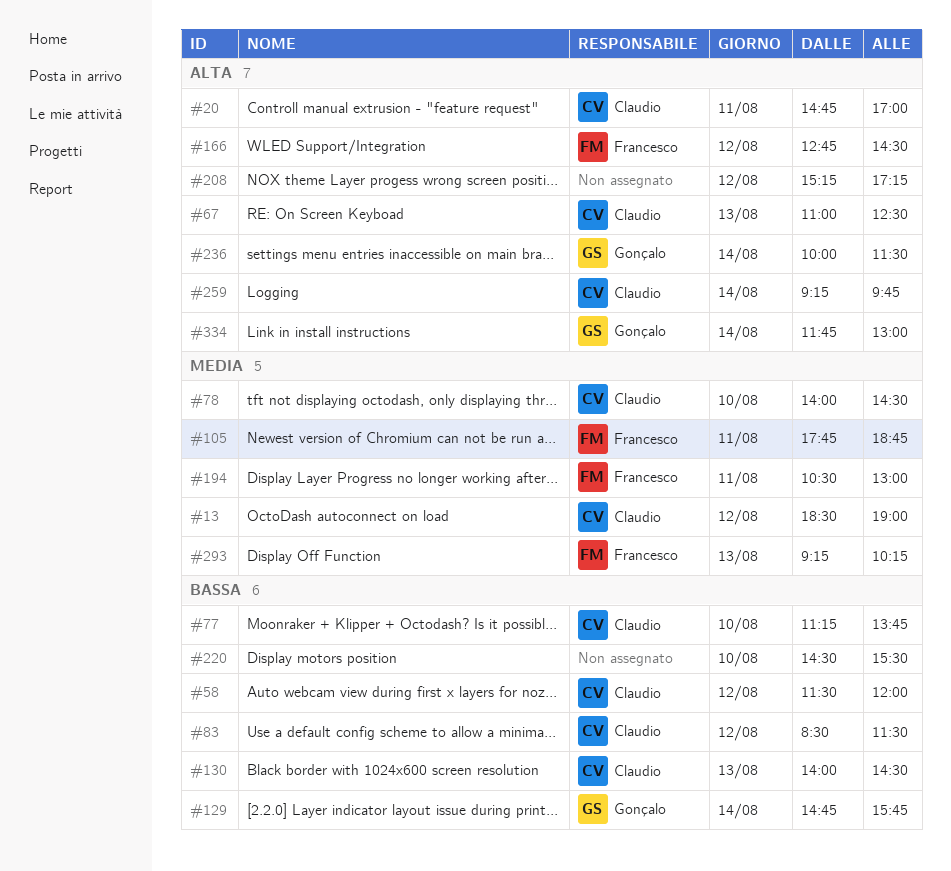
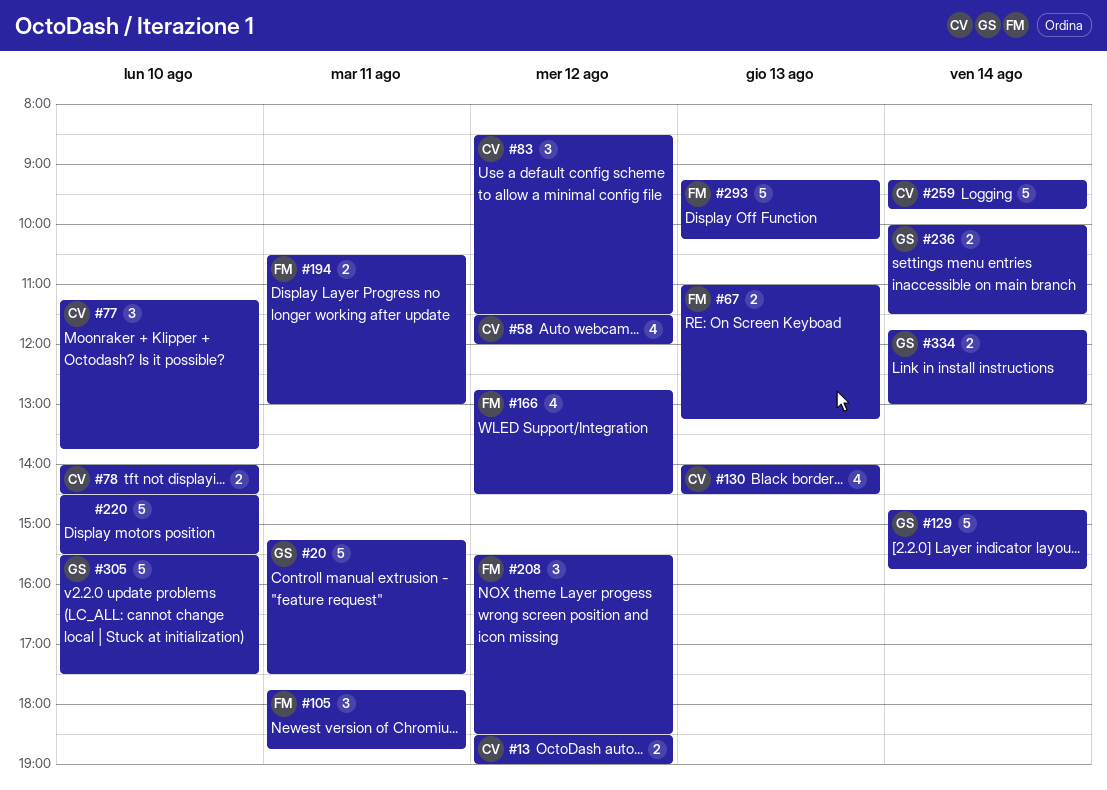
#20, owner: Claudio -> Gonçalo
#20, begins: 14:45 -> 15:15
#20, ends: 17:00 -> 17:30
#67, owner: Claudio -> Francesco
#67, ends: 12:30 -> 13:15
#208, owner: none -> Francesco
#208, begins: 15:15 -> 15:30
#208, ends: 17:15 -> 18:30
#305: none -> present

